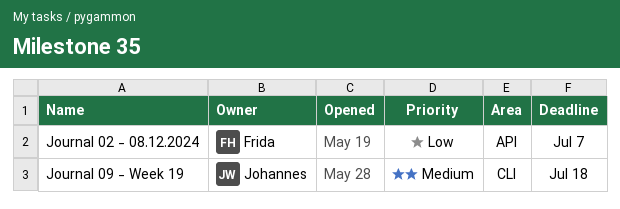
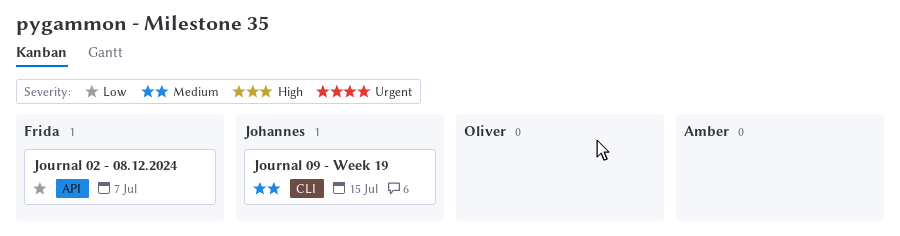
Journal 09 - Week 19, due: Jul 18 -> Jul 15

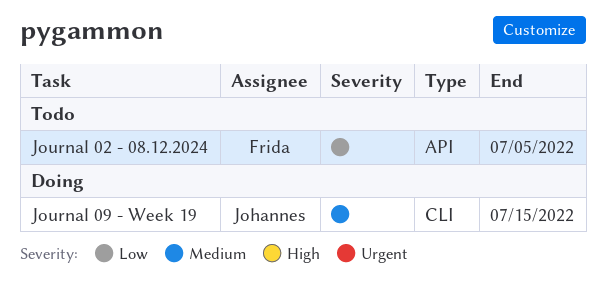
Journal 02 - 08.12.2024, due: Jul 7 -> Jul 5

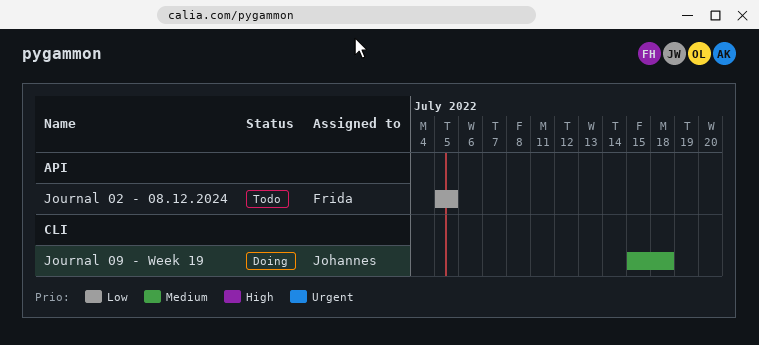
Journal 09 - Week 19, due: Jul 15 -> Jul 18

